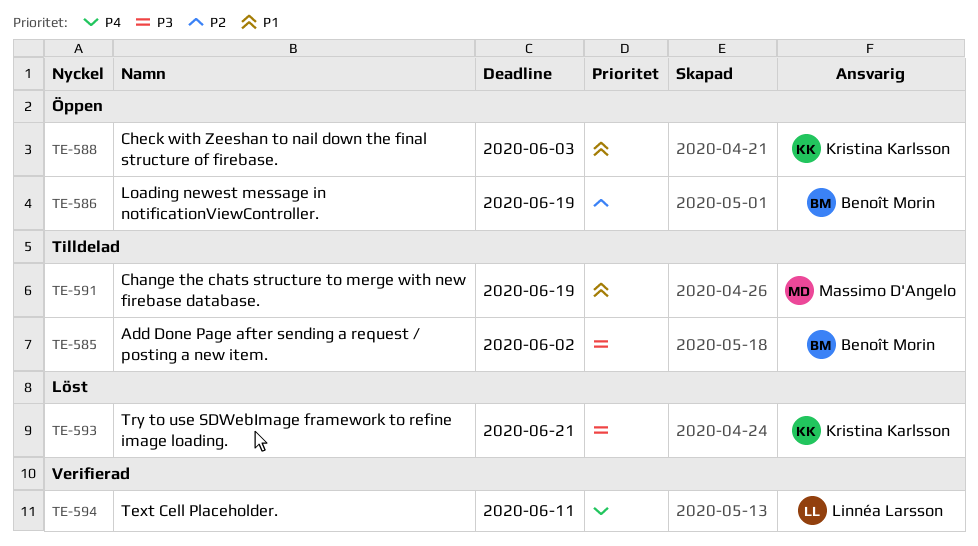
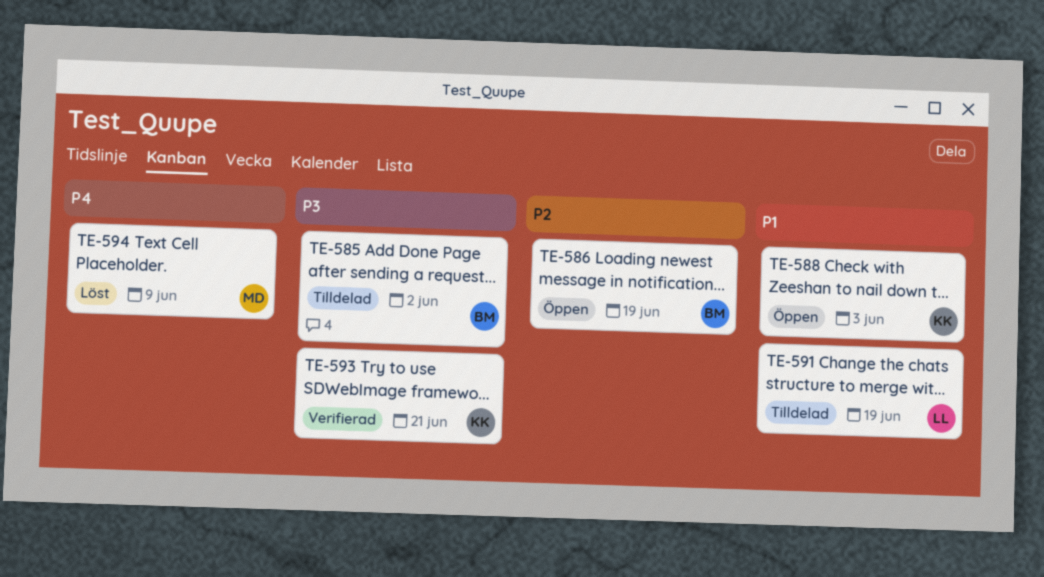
TE-591, owner: Massimo D'Angelo -> Linnéa Larsson
TE-593, status: Löst -> Verifierad
TE-594, status: Verifierad -> Löst
TE-594, owner: Linnéa Larsson -> Massimo D'Angelo
TE-594, due: Jun 11 -> Jun 9

